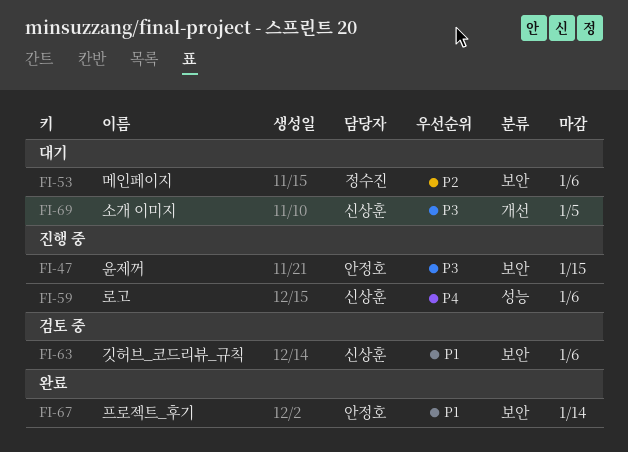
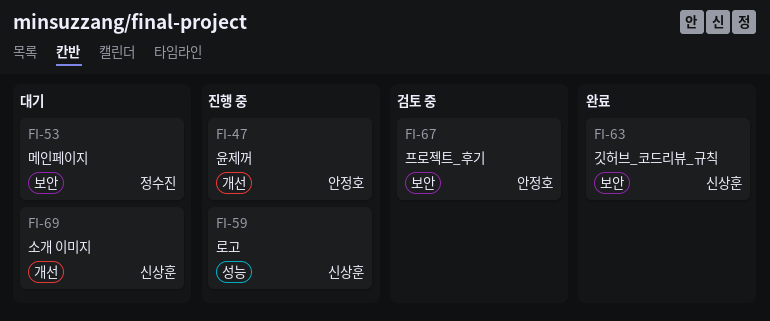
FI-47, label: 보안 -> 개선
FI-63, status: 검토 중 -> 완료
FI-67, status: 완료 -> 검토 중

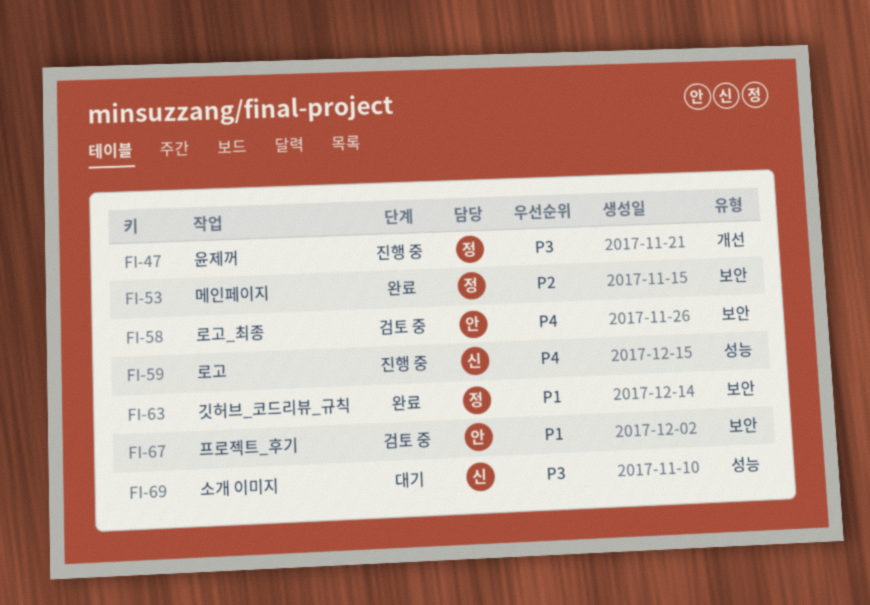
FI-47, owner: 안정호 -> 정수진
FI-53, status: 대기 -> 완료
FI-58: none -> present
FI-63, owner: 신상훈 -> 정수진
FI-69, label: 개선 -> 성능

